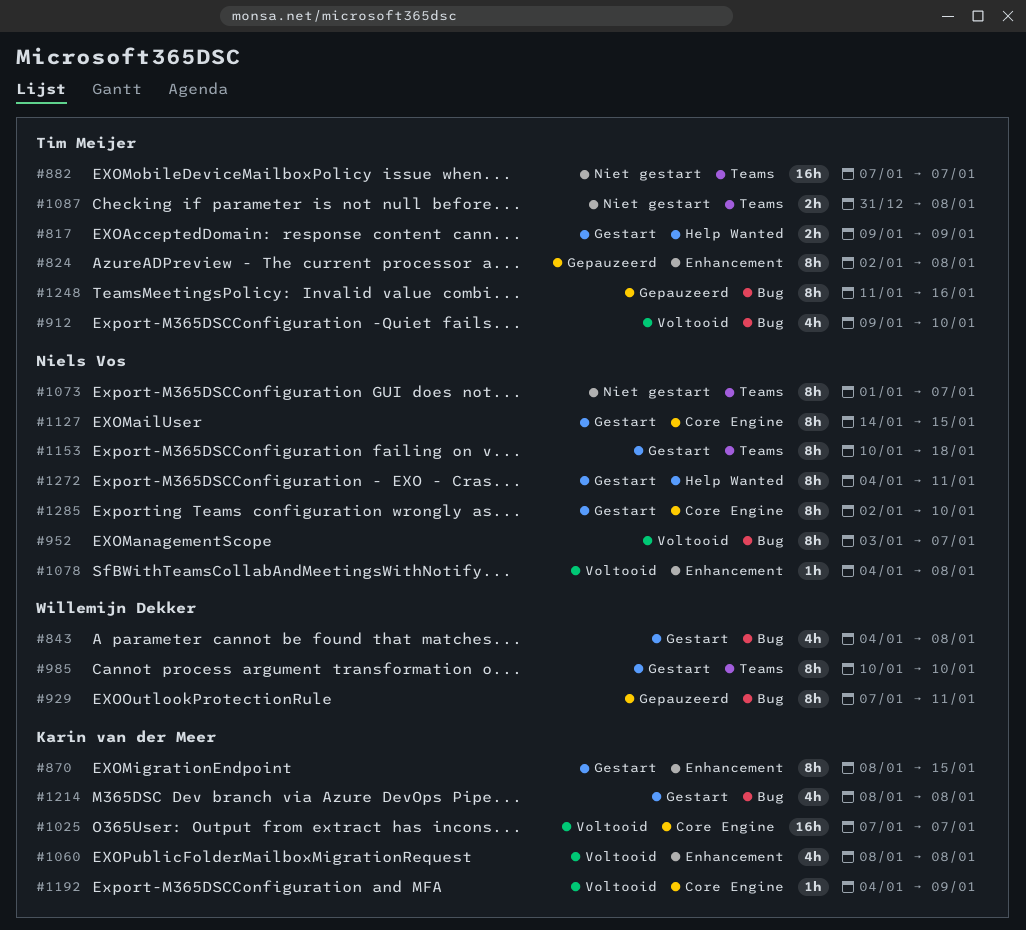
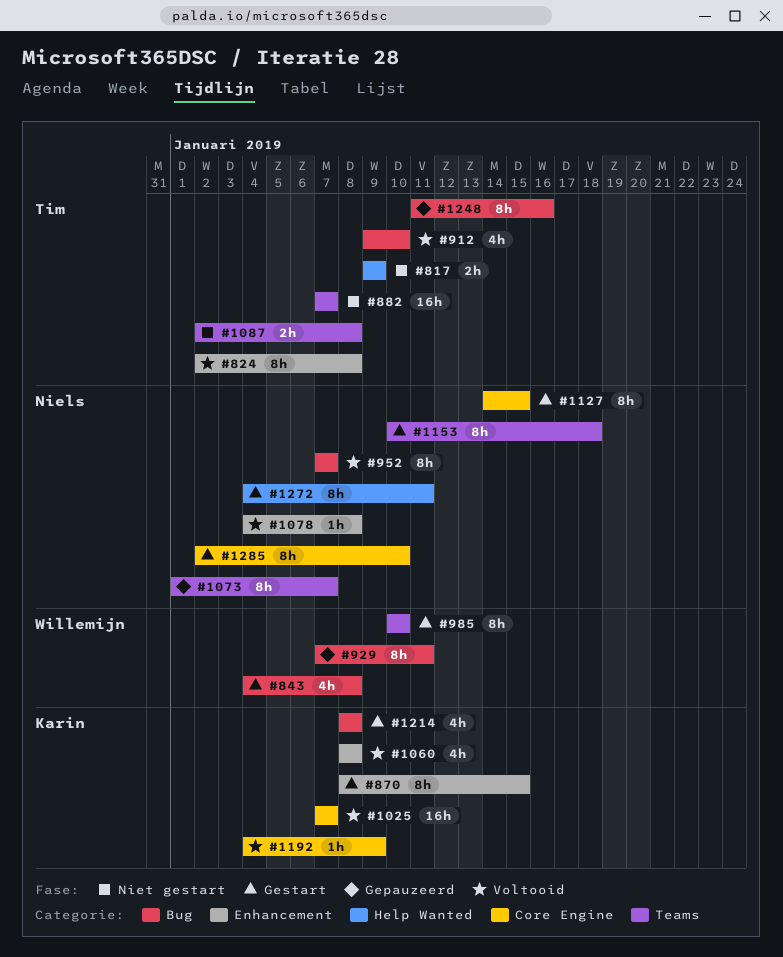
#817, status: Gestart -> Niet gestart
#824, status: Gepauzeerd -> Voltooid
#952, start: Jan 3 -> Jan 7
#1073, status: Niet gestart -> Gepauzeerd
#1087, start: Dec 31 -> Jan 2

